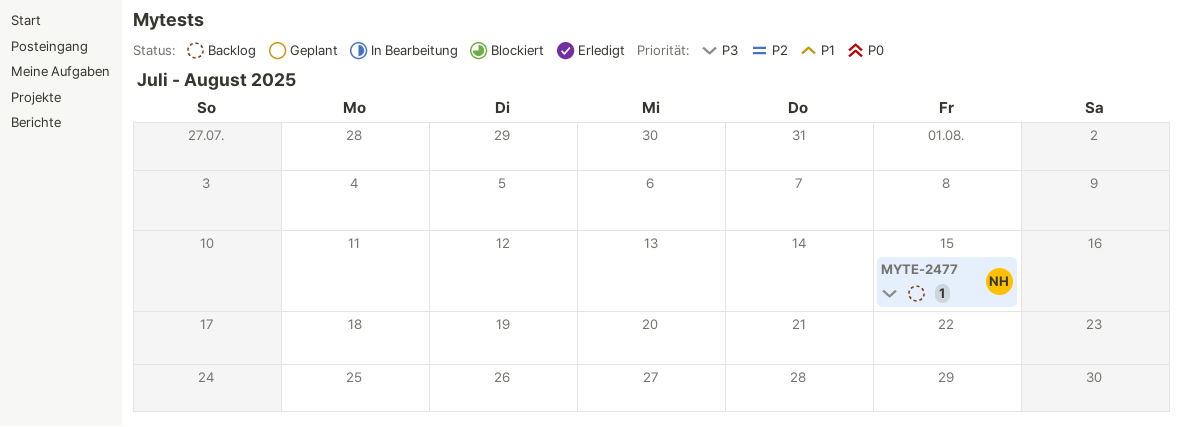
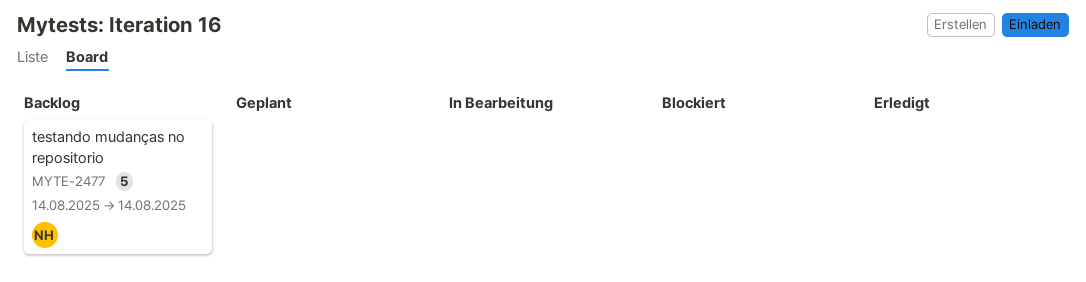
MYTE-2477, estimate: 1 -> 5
MYTE-2477, due: Aug 15 -> Aug 14

